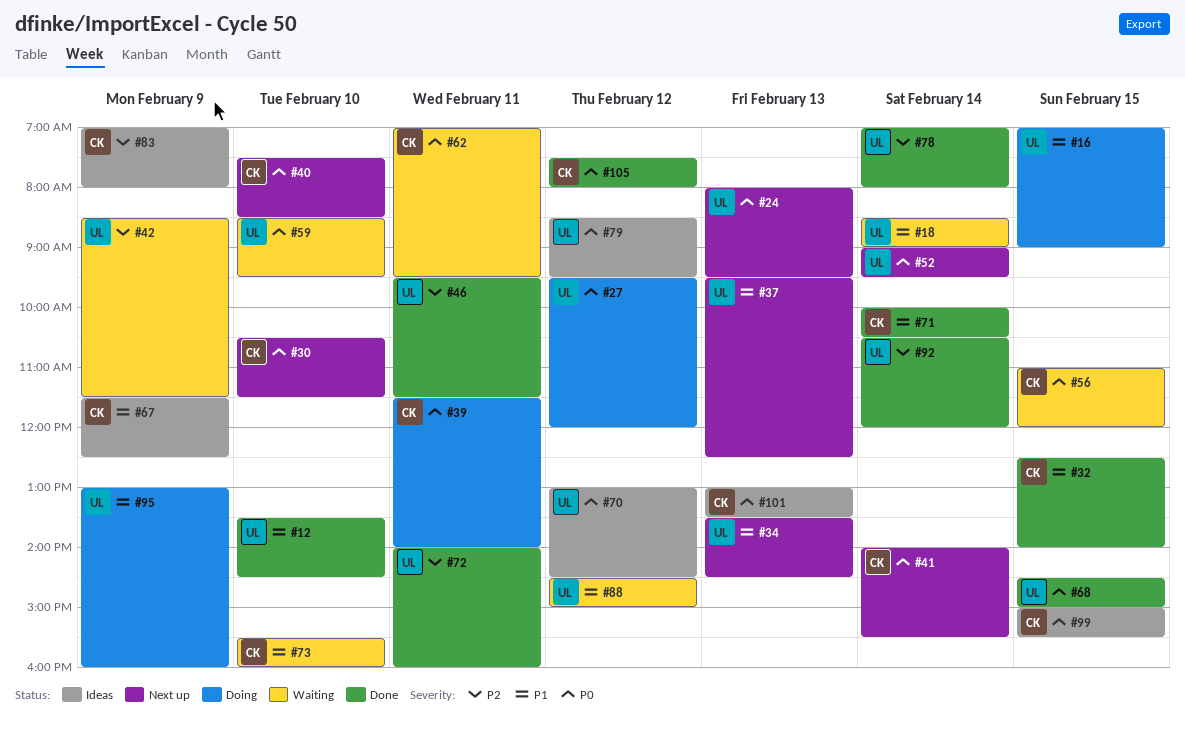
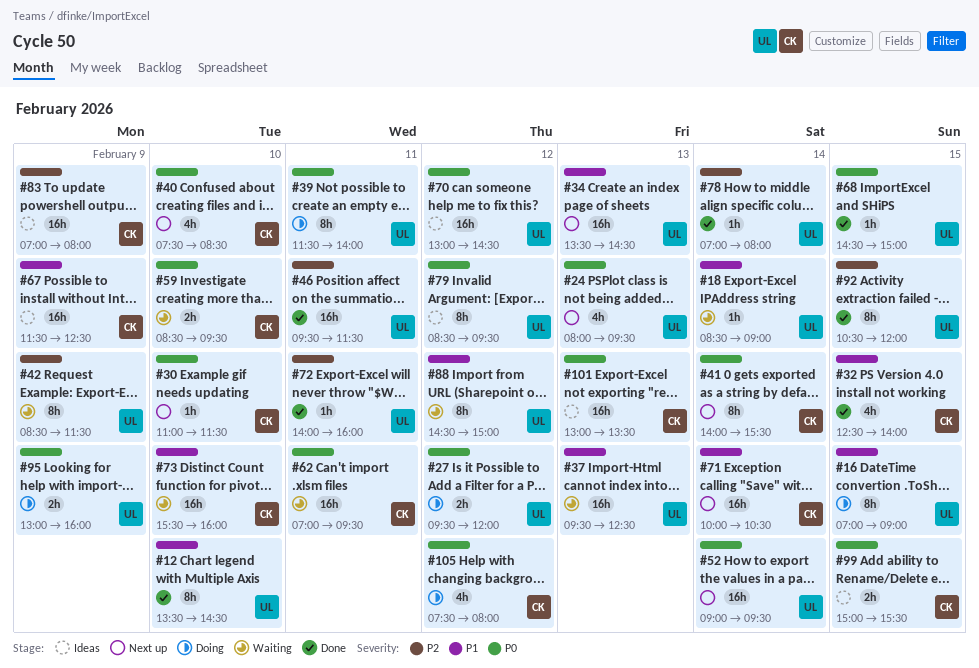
#30, begins: 10:30 -> 11:00
#37, status: Next up -> Waiting
#39, owner: CK -> UL
#56: present -> none
#59, owner: UL -> CK
#71, status: Done -> Next up
#92, day: Feb 14 -> Feb 15
#95, priority: P1 -> P0
#105, status: Done -> Doing

